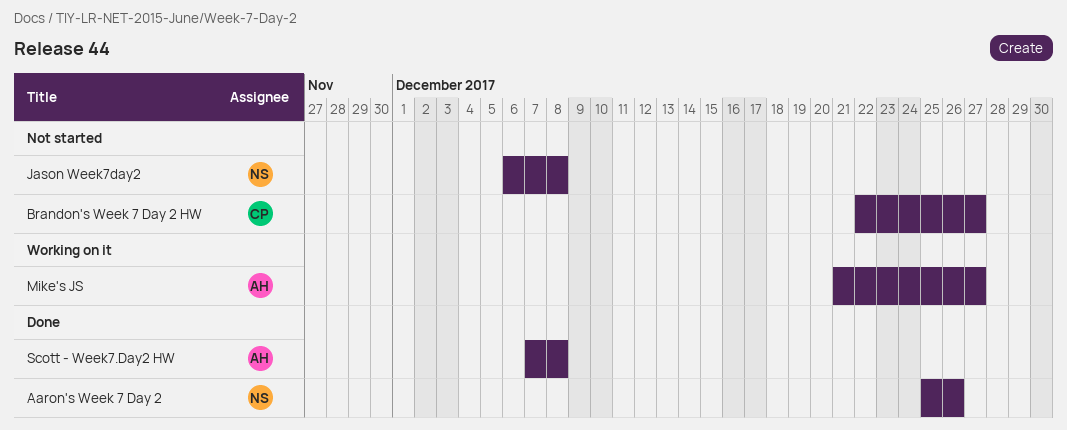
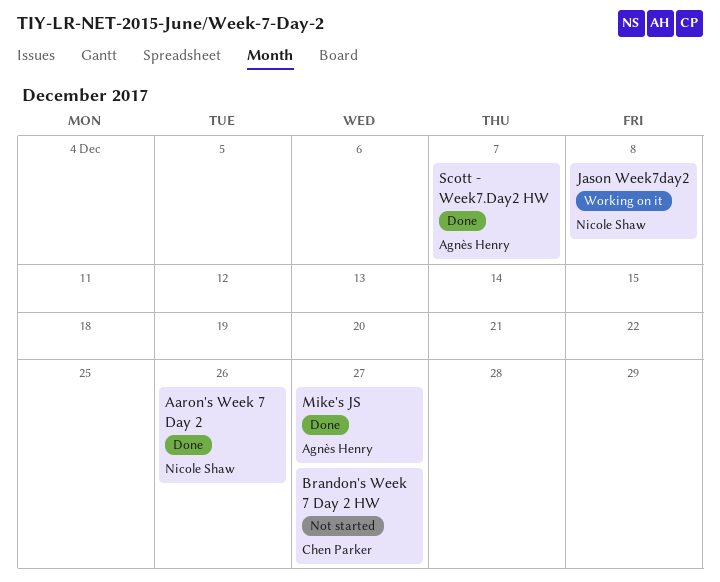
Jason Week7day2, status: Not started -> Working on it
Mike's JS, status: Working on it -> Done
Scott - Week7.Day2 HW, due: Dec 8 -> Dec 7

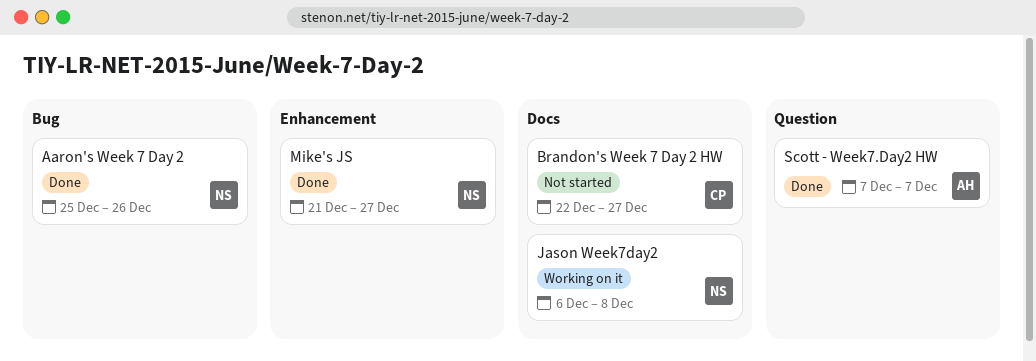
Mike's JS, owner: Agnès Henry -> Nicole Shaw

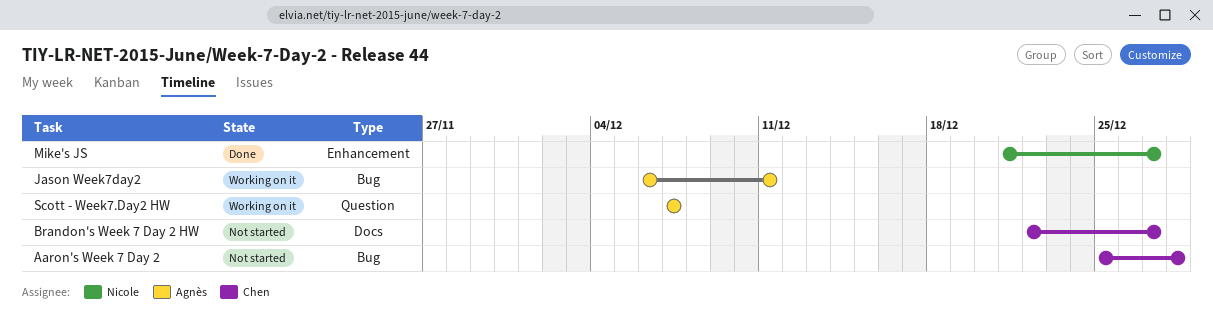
Aaron's Week 7 Day 2, status: Done -> Not started
Aaron's Week 7 Day 2, owner: Nicole -> Chen
Aaron's Week 7 Day 2, due: Dec 26 -> Dec 28
Jason Week7day2, owner: Nicole -> Agnès
Jason Week7day2, label: Docs -> Bug
Jason Week7day2, due: Dec 8 -> Dec 11
Scott - Week7.Day2 HW, status: Done -> Working on it

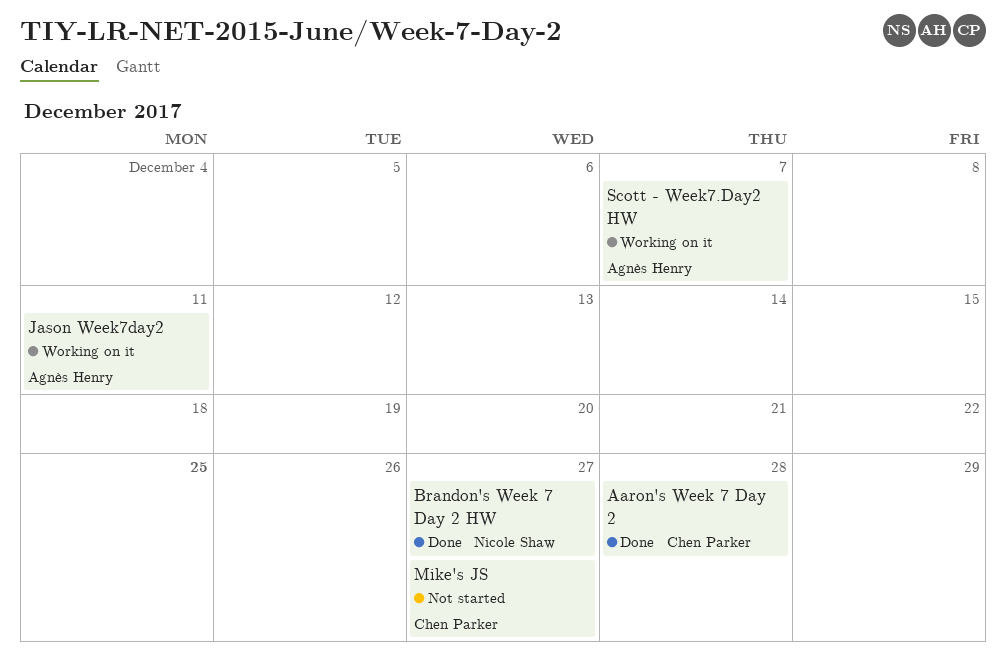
Aaron's Week 7 Day 2, status: Not started -> Done
Brandon's Week 7 Day 2 HW, status: Not started -> Done
Brandon's Week 7 Day 2 HW, owner: Chen Parker -> Nicole Shaw
Mike's JS, status: Done -> Not started
Mike's JS, owner: Nicole Shaw -> Chen Parker

